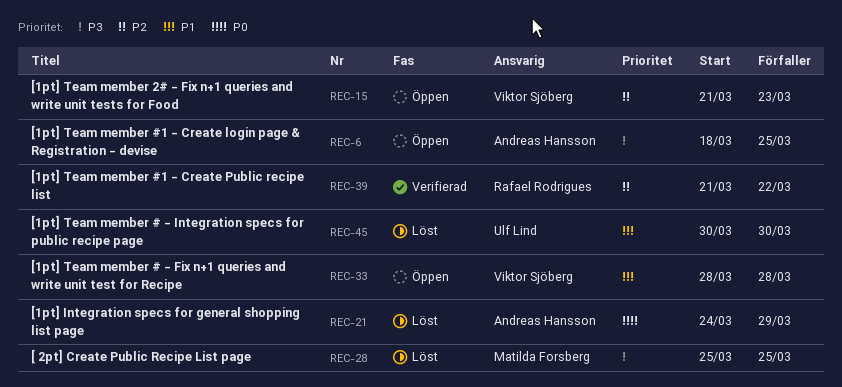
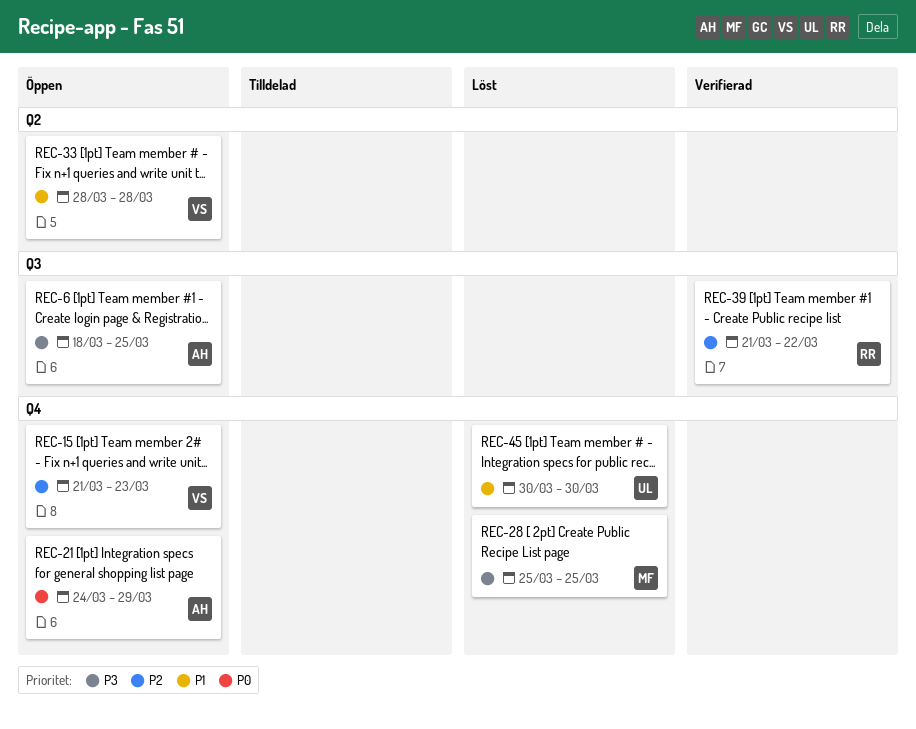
REC-21, status: Löst -> Öppen

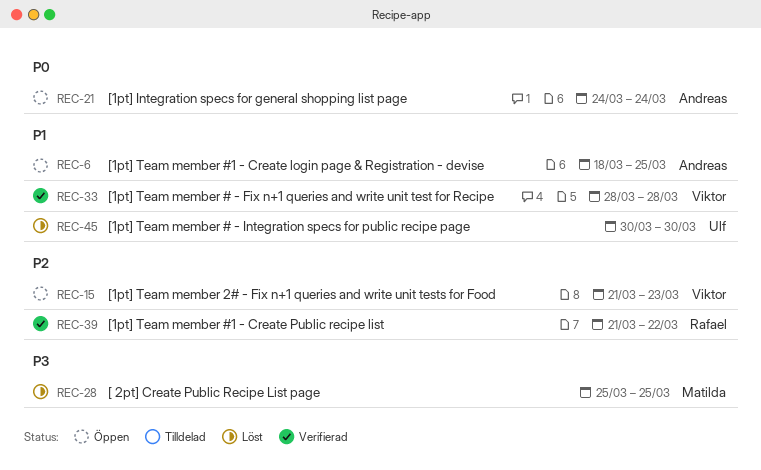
REC-6, priority: P3 -> P1
REC-21, due: Mar 29 -> Mar 24
REC-33, status: Öppen -> Verifierad

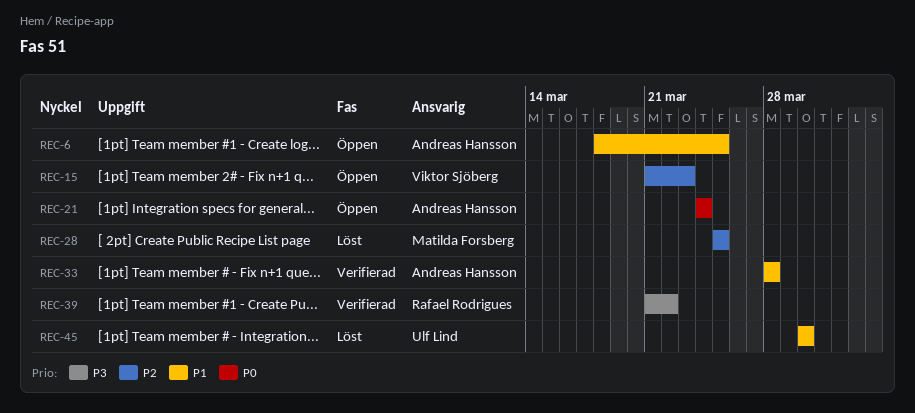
REC-28, priority: P3 -> P2
REC-33, owner: Viktor Sjöberg -> Andreas Hansson
REC-39, priority: P2 -> P3

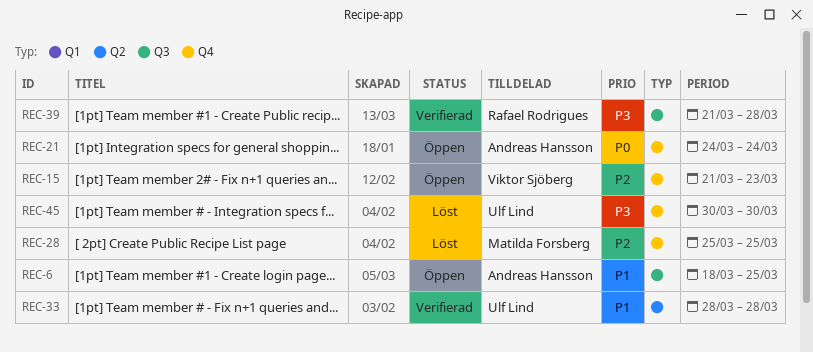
REC-33, owner: Andreas Hansson -> Ulf Lind
REC-39, due: Mar 22 -> Mar 28
REC-45, priority: P1 -> P3

